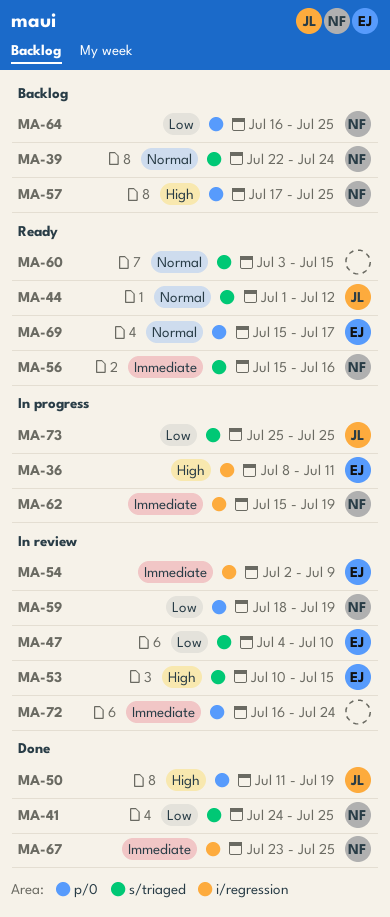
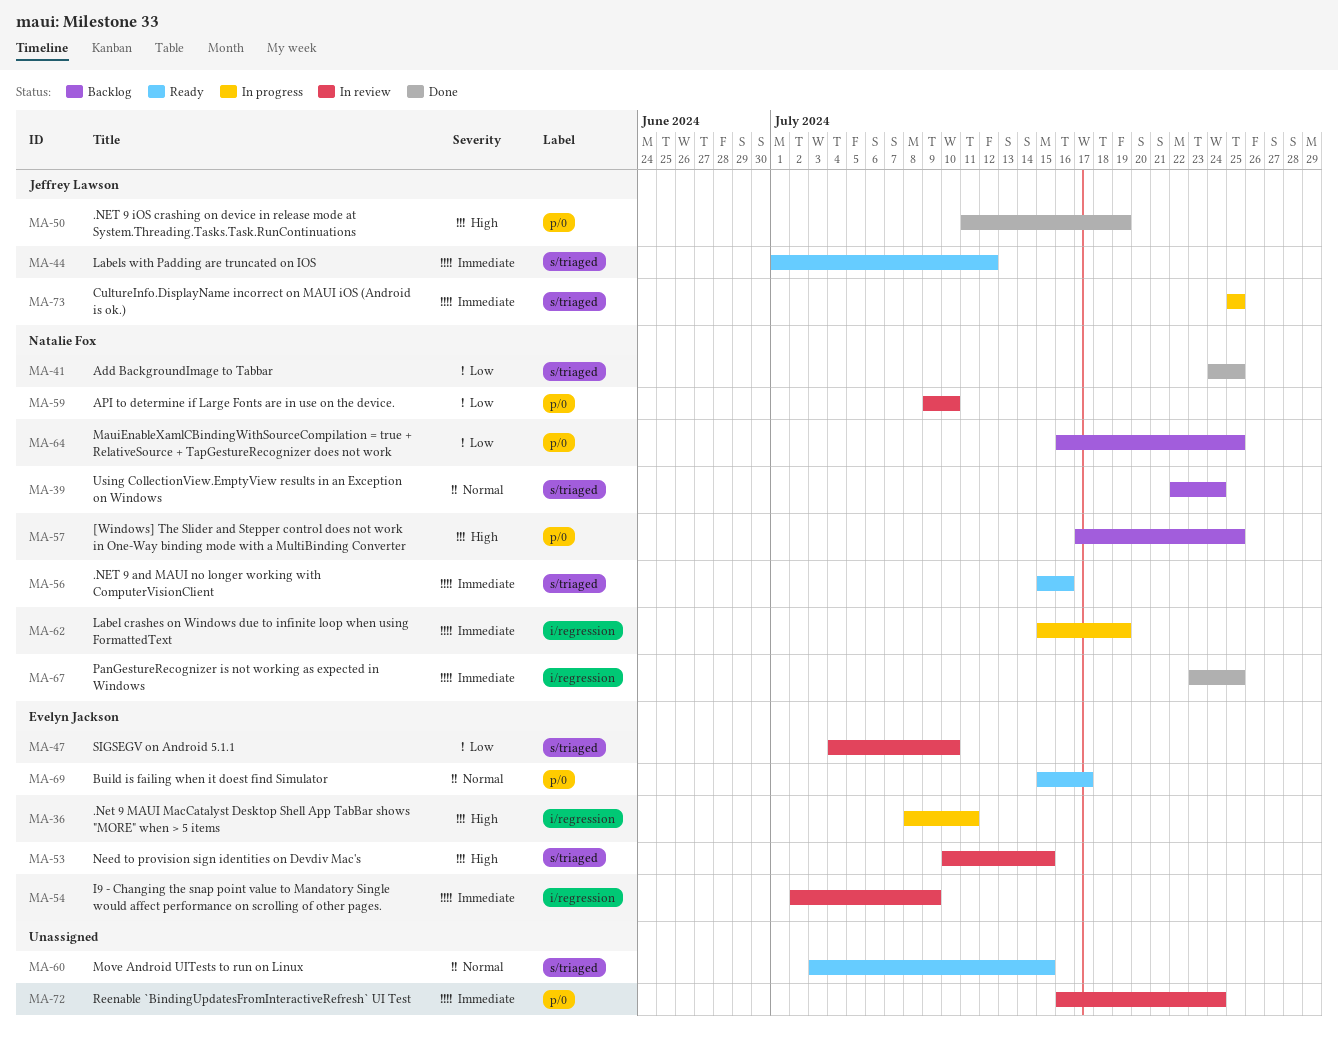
MA-44, priority: Normal -> Immediate
MA-59, start: Jul 18 -> Jul 9
MA-59, due: Jul 19 -> Jul 10
MA-73, priority: Low -> Immediate

